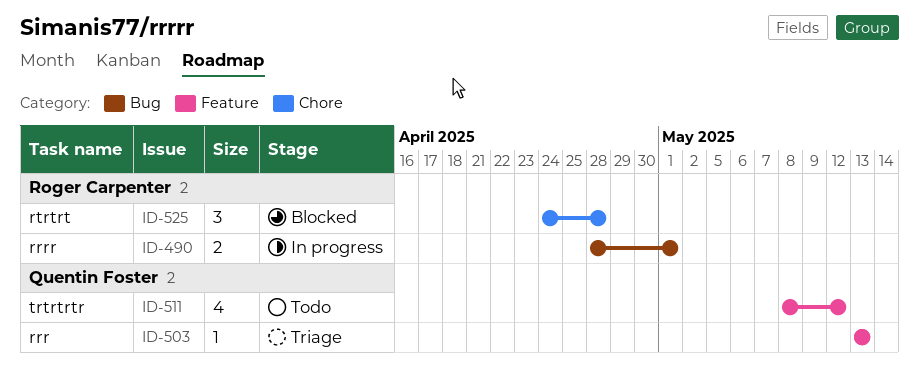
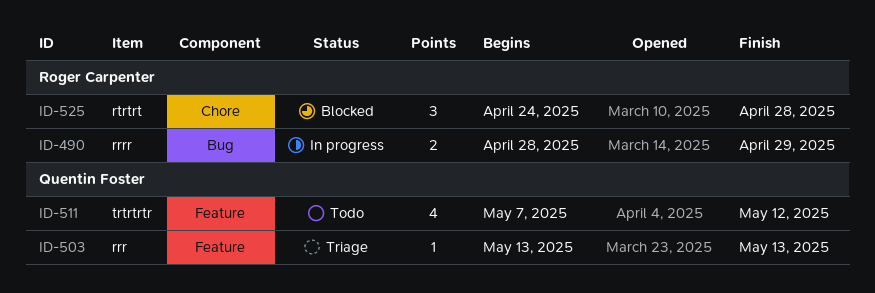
ID-490, due: May 1 -> Apr 29
ID-511, start: May 8 -> May 7

